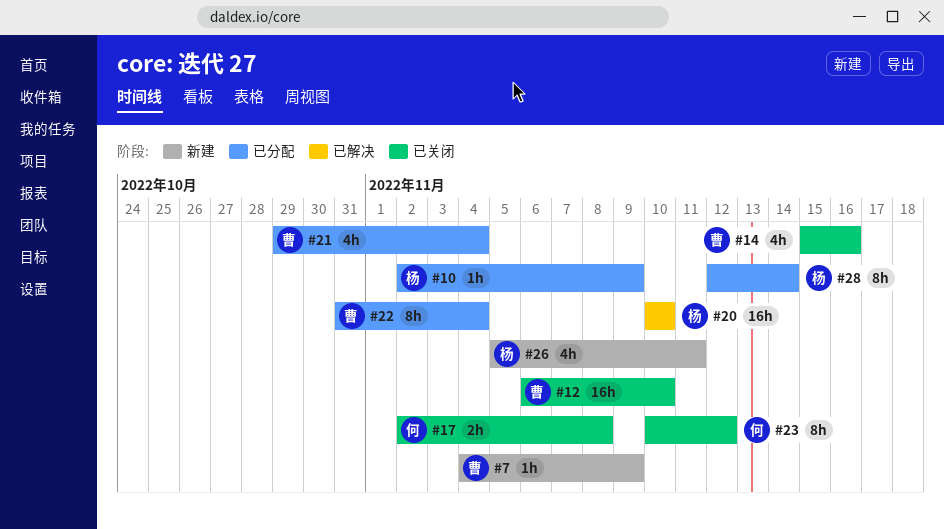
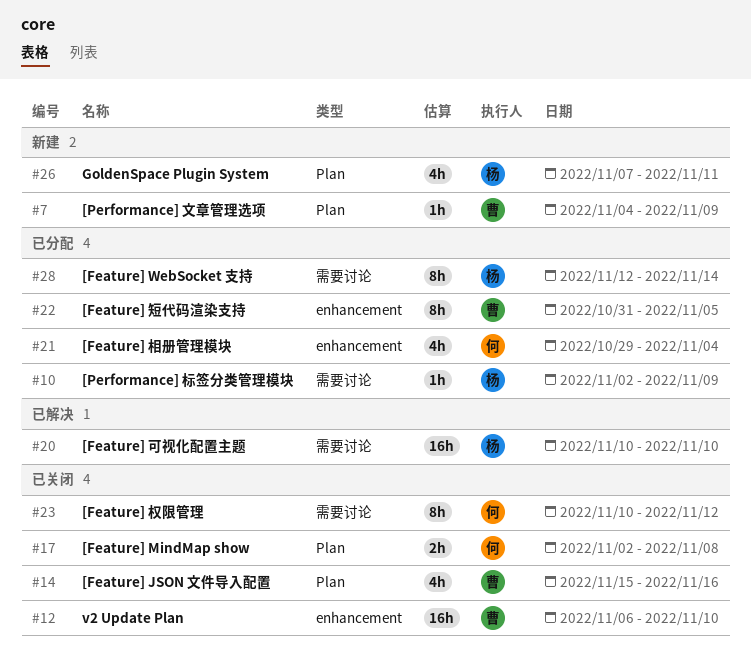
#21, owner: 曹 -> 何
#22, due: Nov 4 -> Nov 5
#26, start: Nov 5 -> Nov 7

